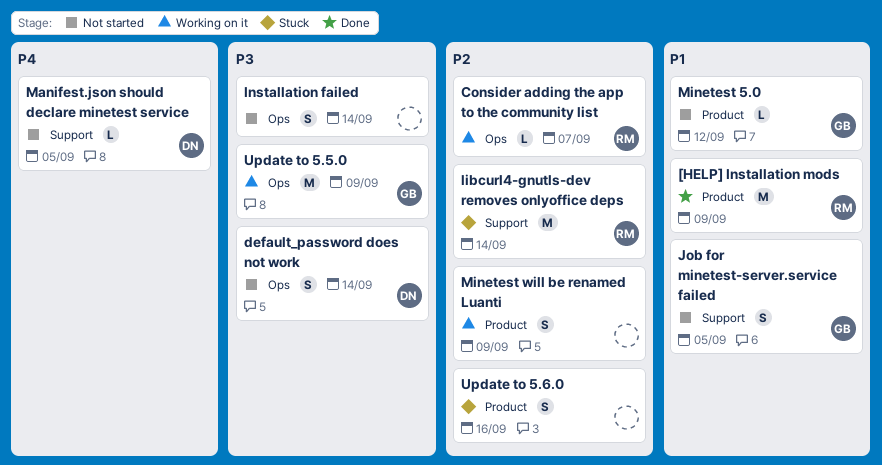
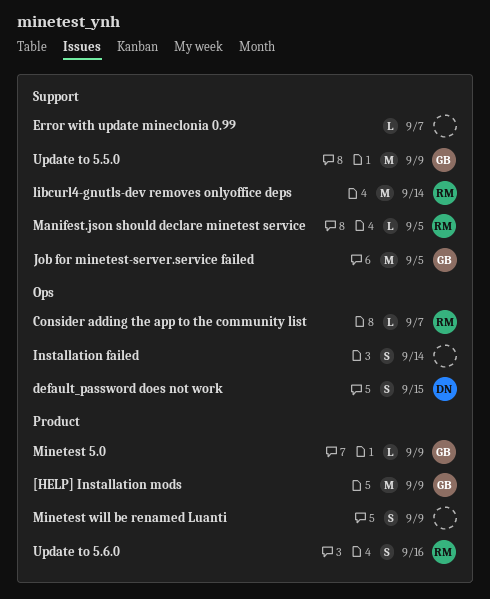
[HELP] Installation mods, owner: RM -> GB
default_password does not work, due: Sep 14 -> Sep 15
Error with update mineclonia 0.99: none -> present
Job for minetest-server.service failed, estimate: S -> M
Manifest.json should declare minetest service, owner: DN -> RM
Minetest 5.0, due: Sep 12 -> Sep 9
Update to 5.5.0, label: Ops -> Support
Update to 5.6.0, owner: none -> RM

